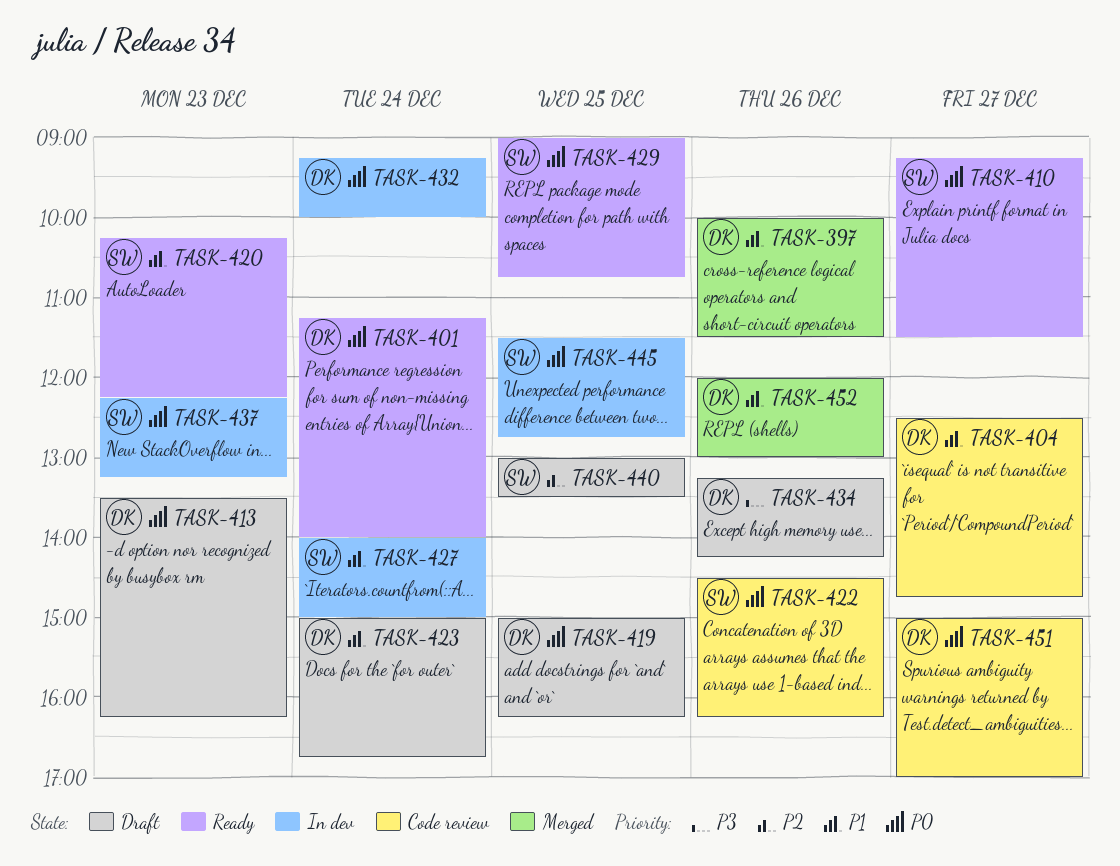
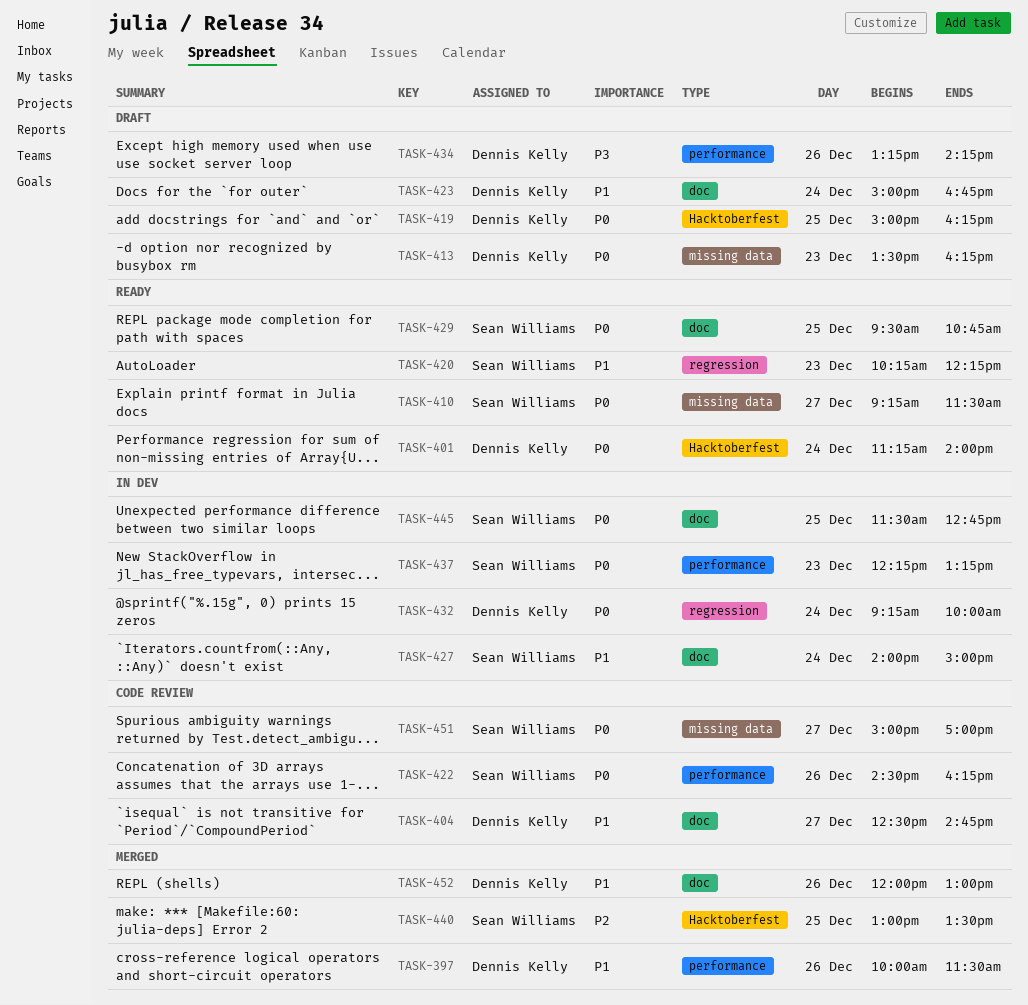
TASK-429, begins: 09:00 -> 09:30
TASK-440, status: Draft -> Merged
TASK-451, owner: Dennis Kelly -> Sean Williams

